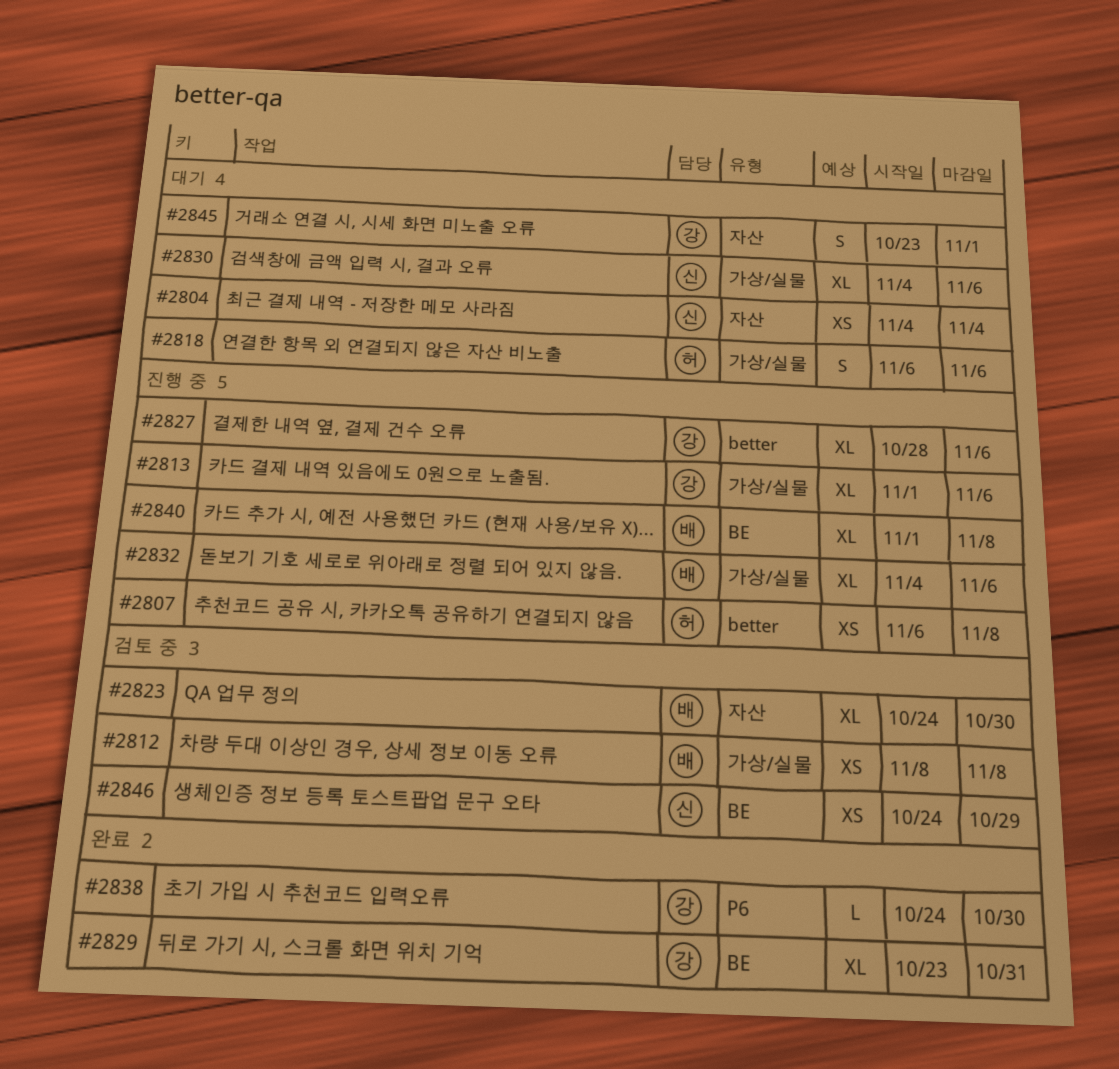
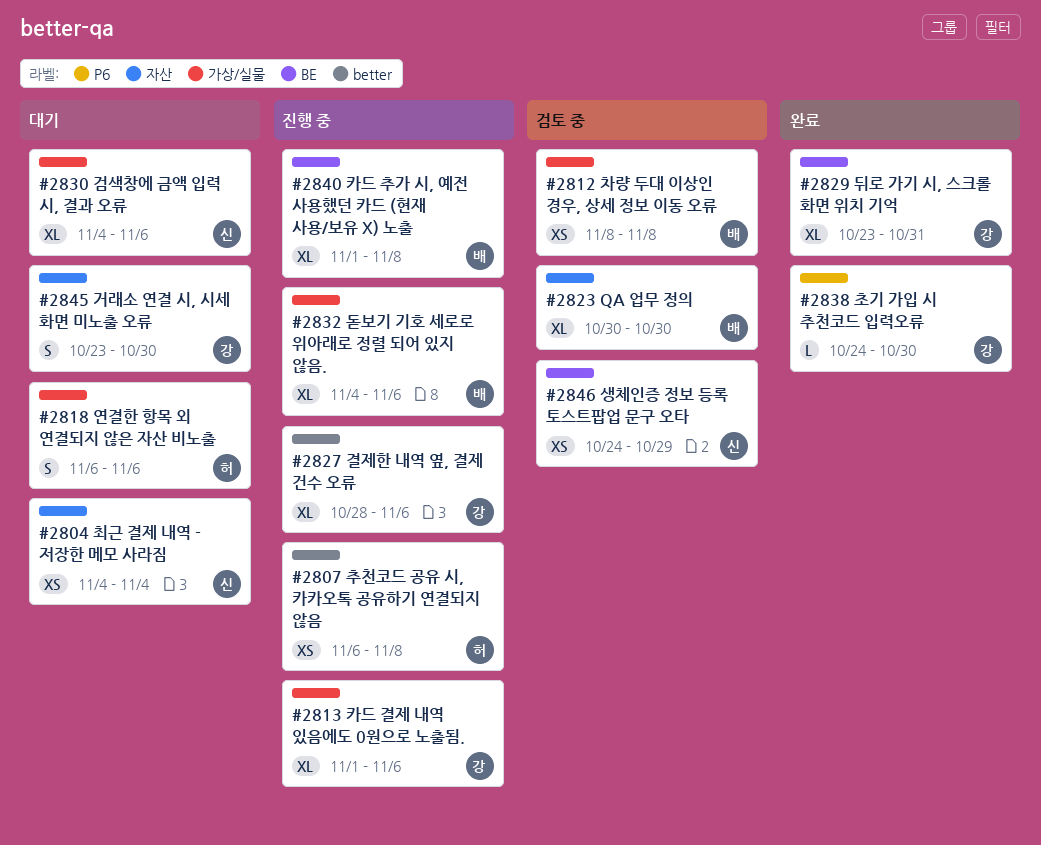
#2823, start: Oct 24 -> Oct 30
#2845, due: Nov 1 -> Oct 30

